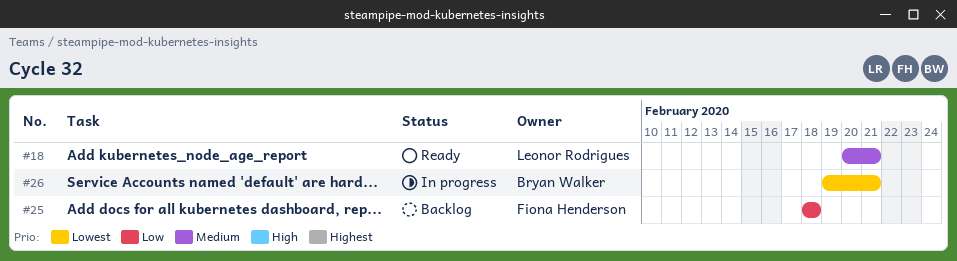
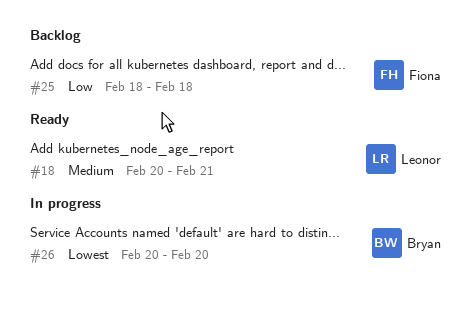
#26, start: Feb 19 -> Feb 20
#26, due: Feb 21 -> Feb 20

